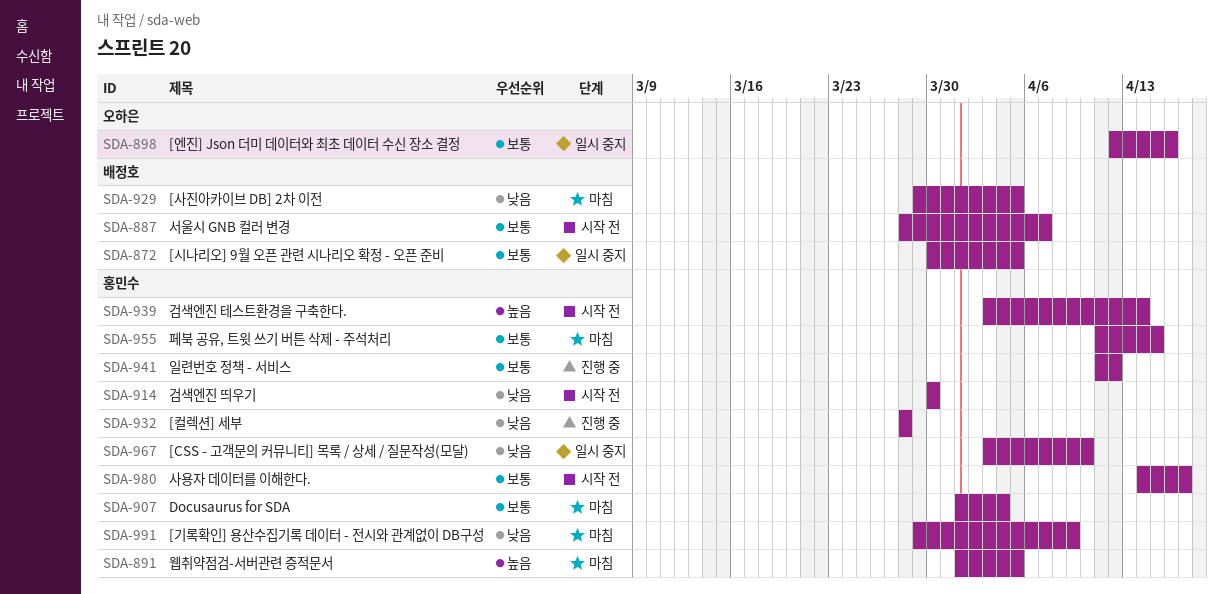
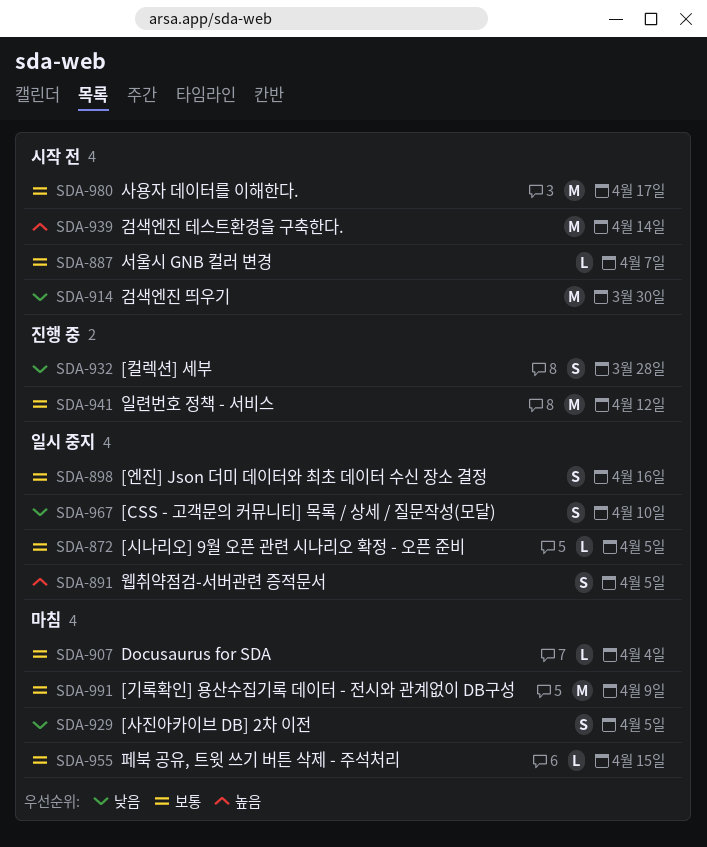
SDA-891, status: 마침 -> 일시 중지
SDA-991, priority: 낮음 -> 보통

